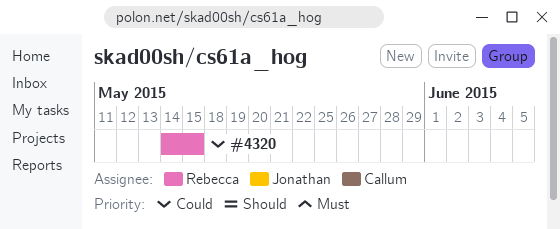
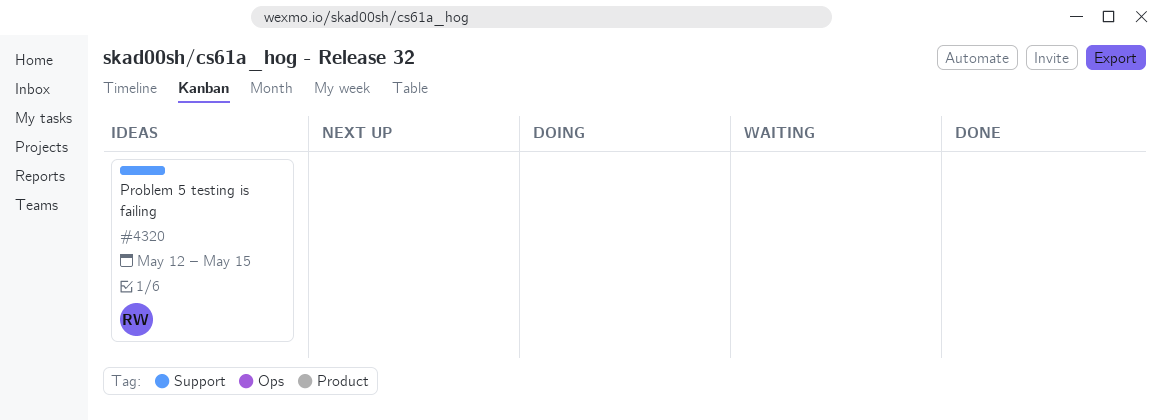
#4320, start: May 14 -> May 12

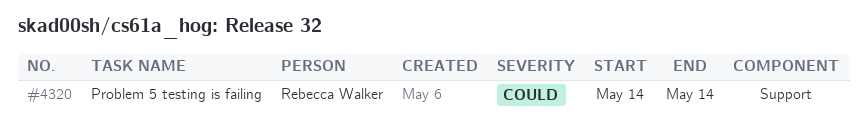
#4320, start: May 12 -> May 14
#4320, due: May 15 -> May 14

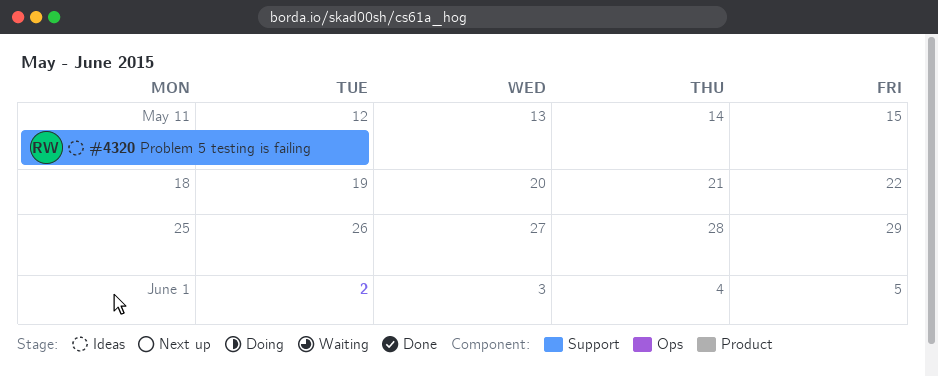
#4320, start: May 14 -> May 11
#4320, due: May 14 -> May 12

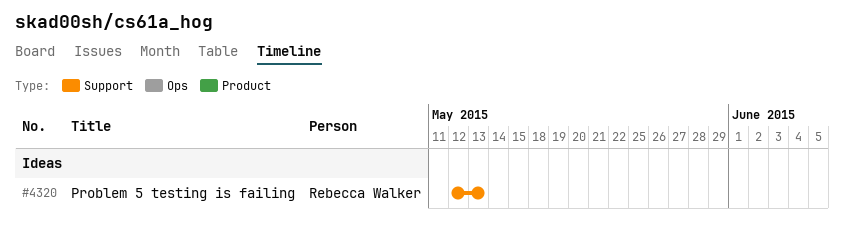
#4320, start: May 11 -> May 12
#4320, due: May 12 -> May 13

